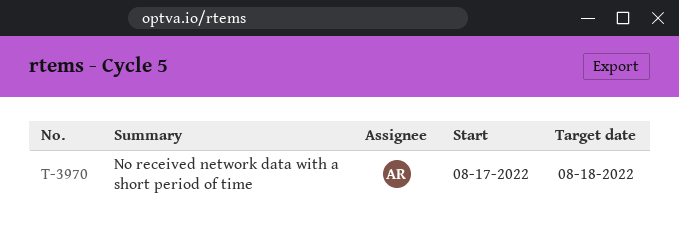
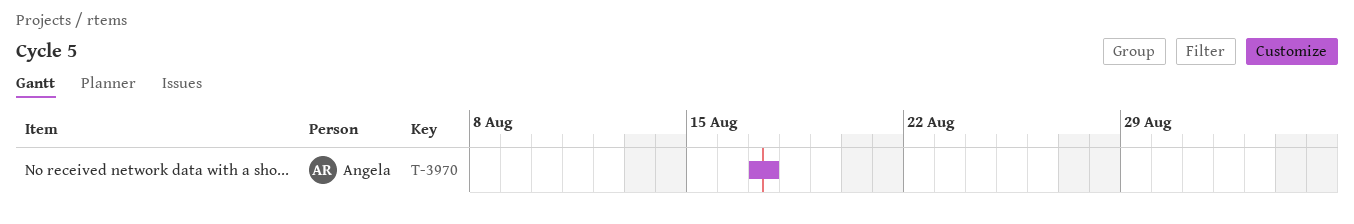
T-3970, due: Aug 18 -> Aug 17

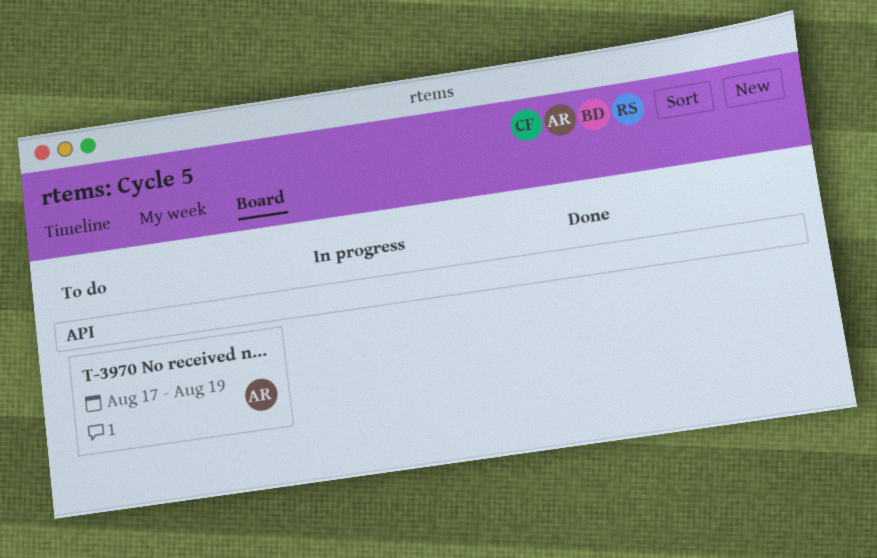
T-3970, due: Aug 17 -> Aug 19

